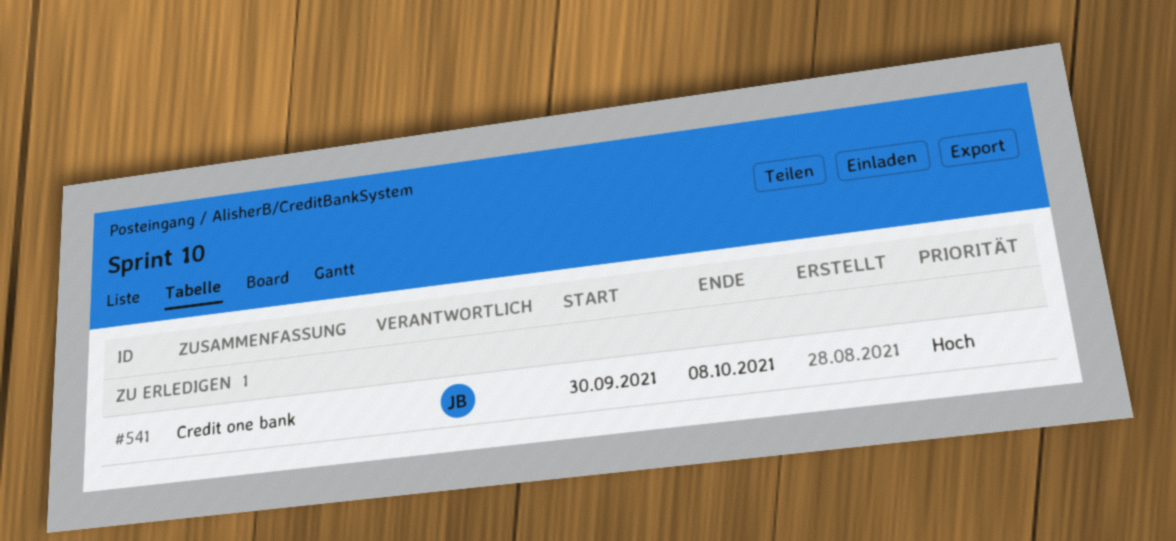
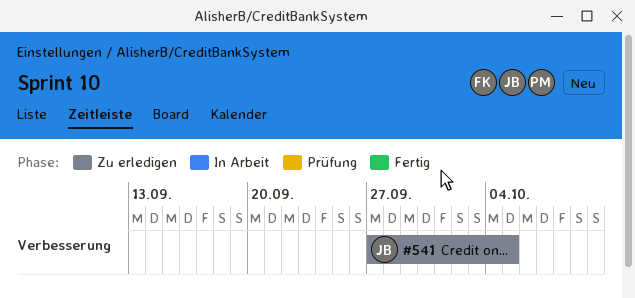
#541, start: Sep 30 -> Sep 27
#541, due: Oct 8 -> Oct 5

